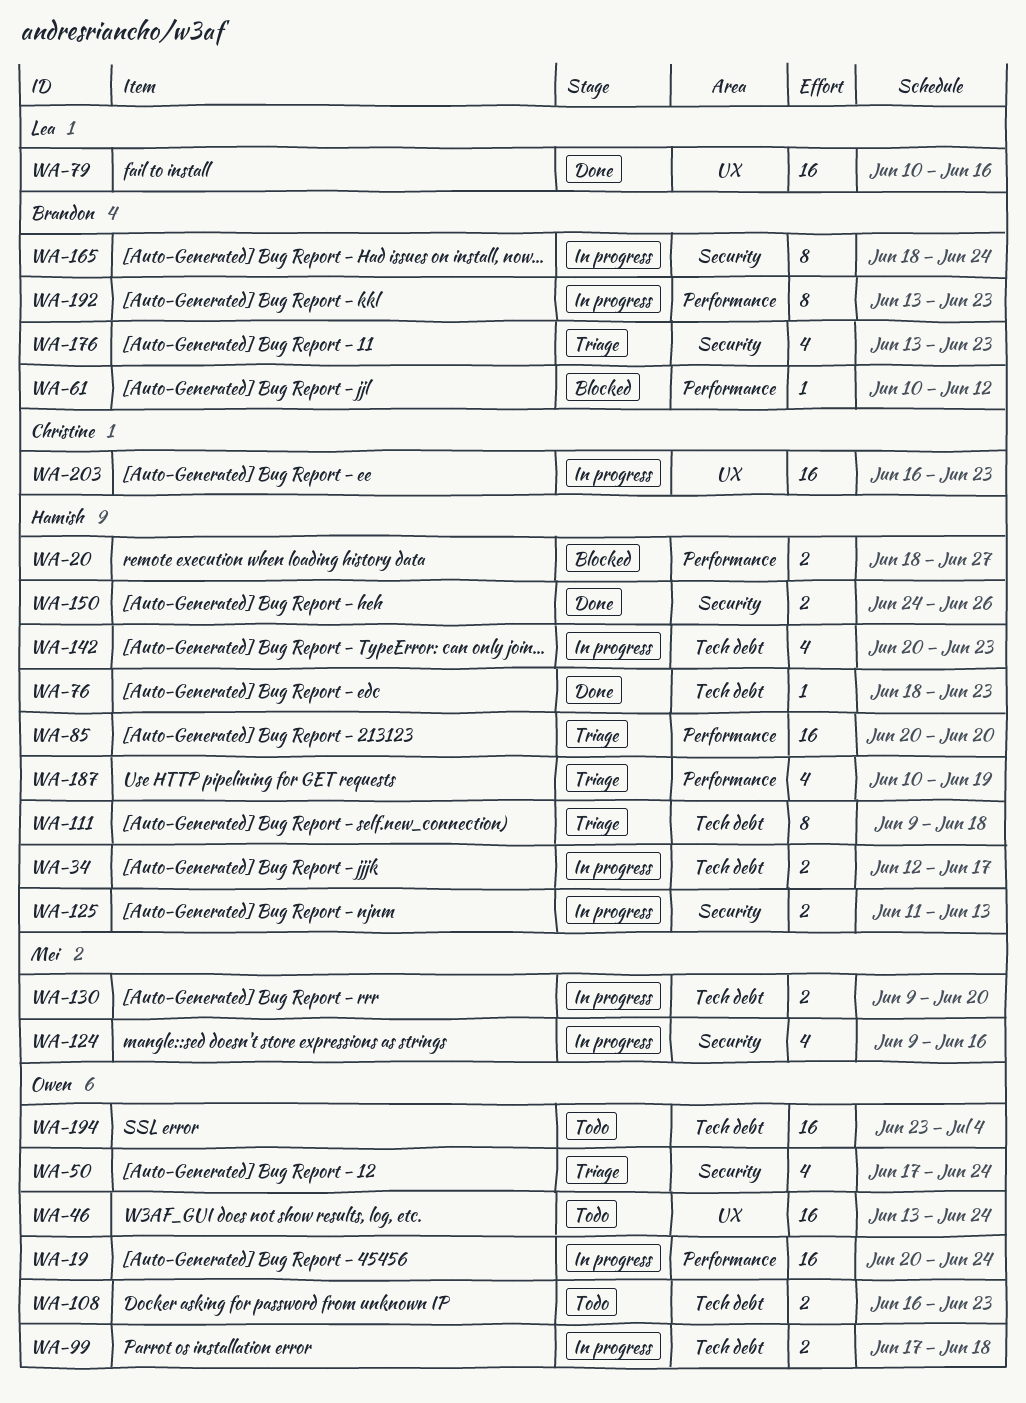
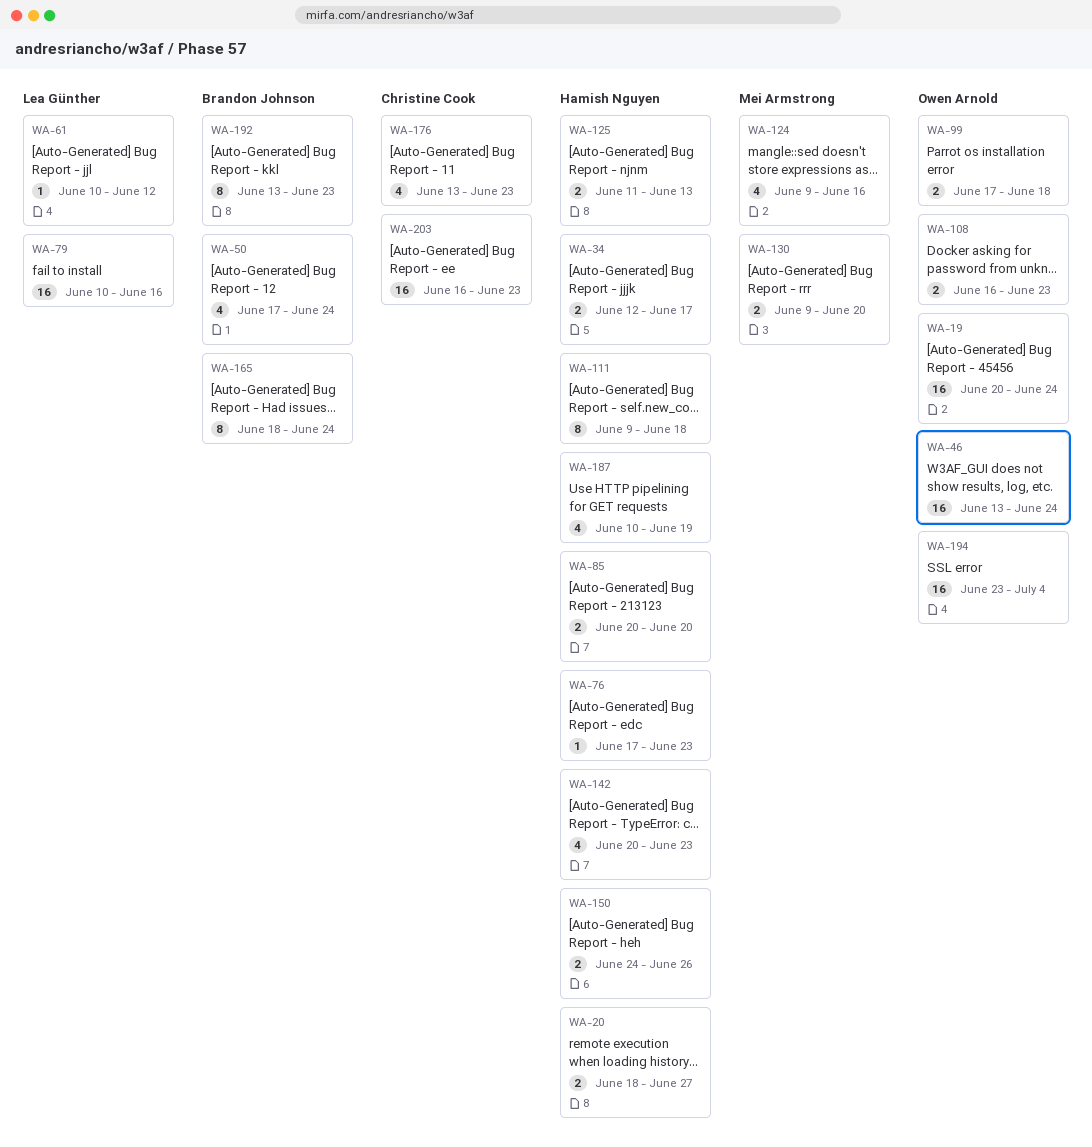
WA-50, owner: Owen Arnold -> Brandon Johnson
WA-61, owner: Brandon Johnson -> Lea Günther
WA-76, start: Jun 18 -> Jun 17
WA-85, estimate: 16 -> 2
WA-176, owner: Brandon Johnson -> Christine Cook

